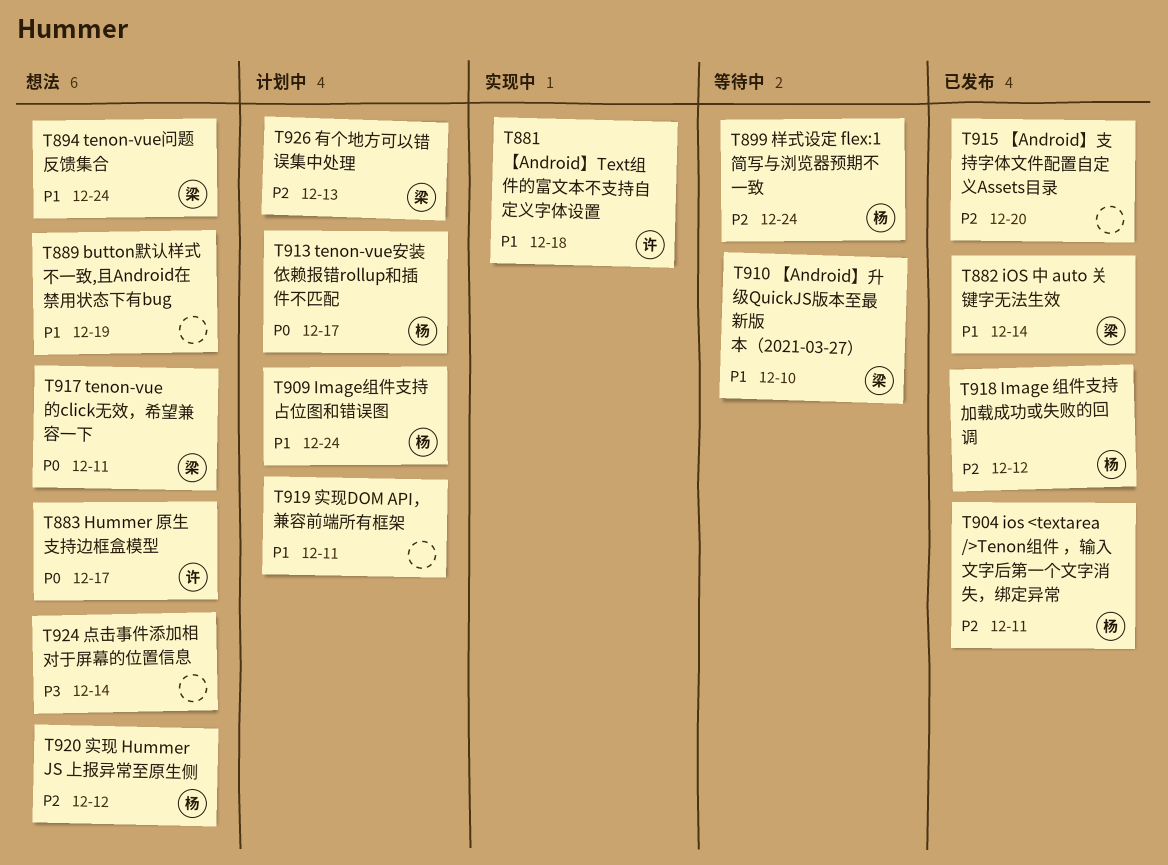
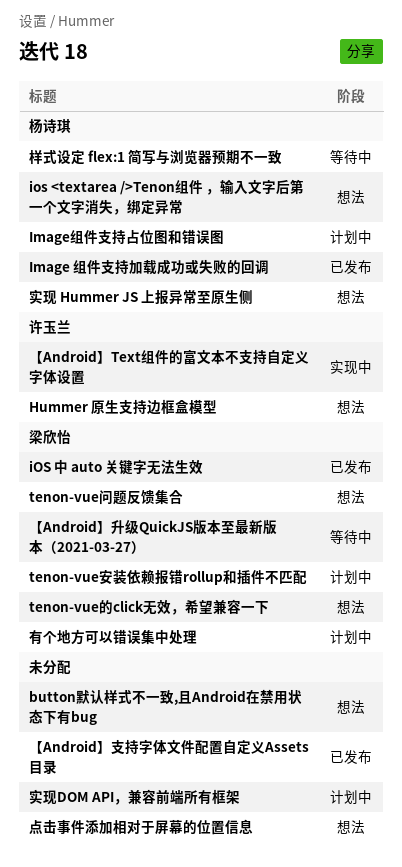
ios <textarea />Tenon组件 ，输入文字后第一个文字消失，绑定异常, status: 已发布 -> 想法
tenon-vue安装依赖报错rollup和插件不匹配, owner: 杨诗琪 -> 梁欣怡

